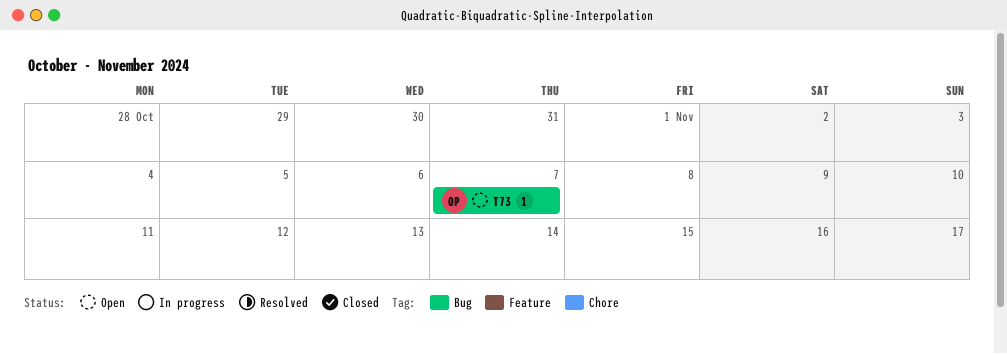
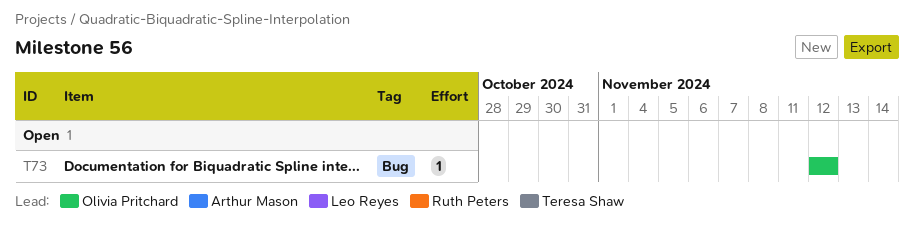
T73, start: Nov 7 -> Nov 12
T73, due: Nov 7 -> Nov 12

